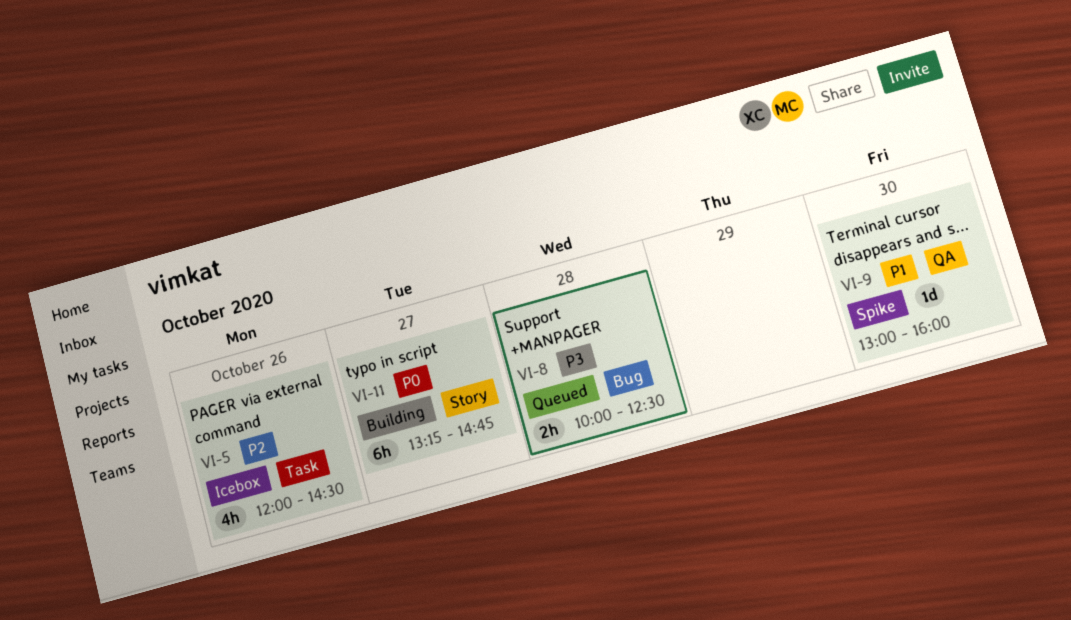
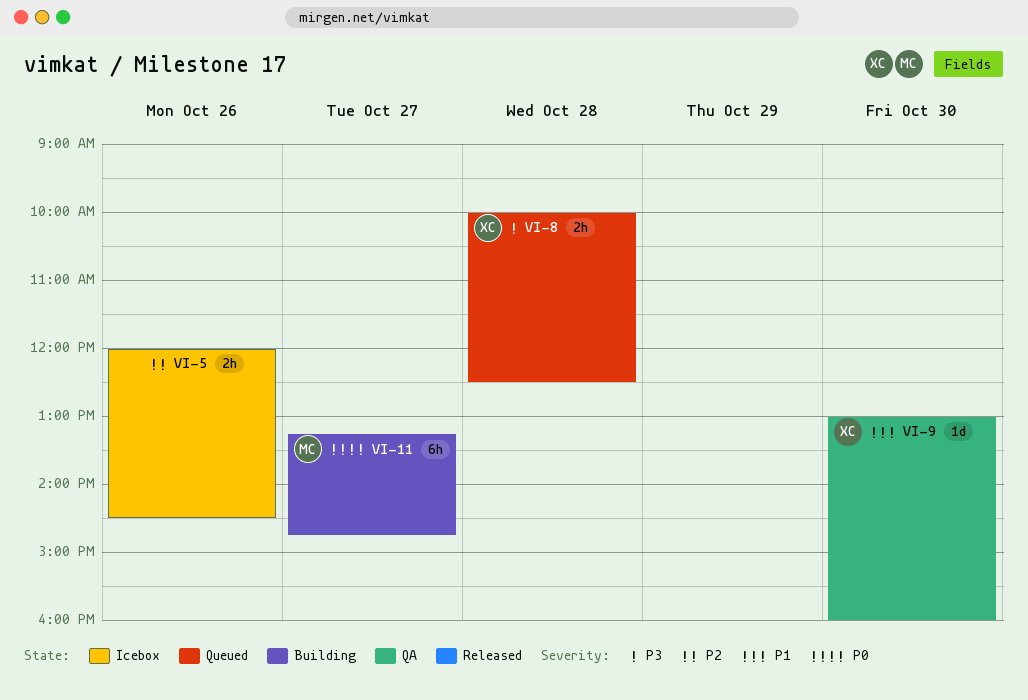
VI-5, estimate: 4h -> 2h

